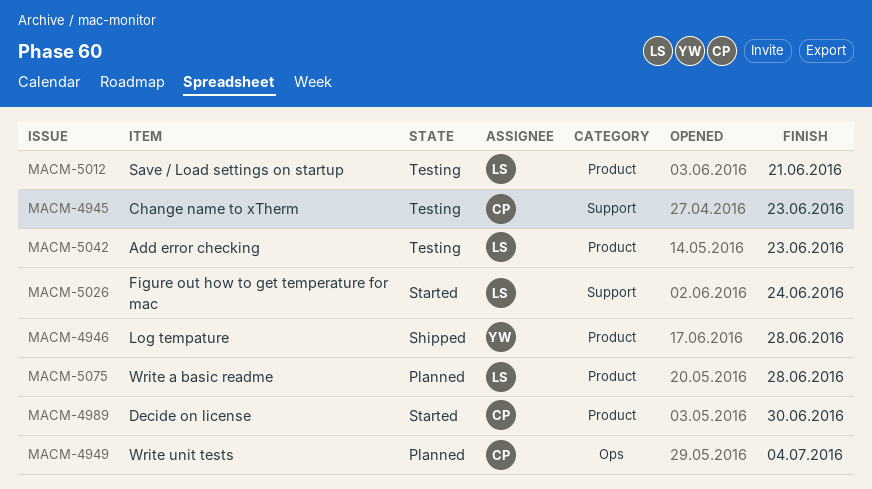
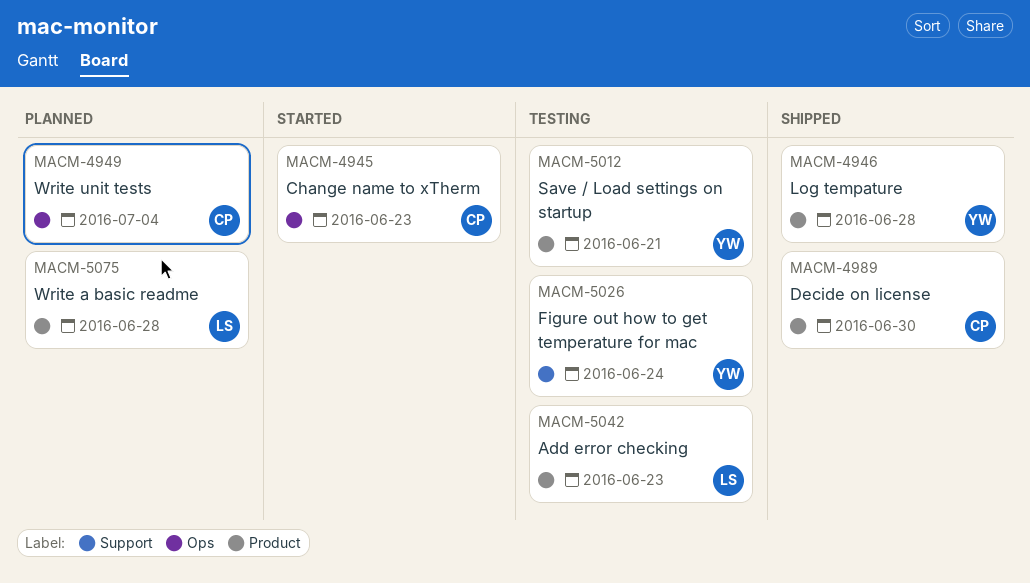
MACM-4945, status: Testing -> Started
MACM-4945, label: Support -> Ops
MACM-4989, status: Started -> Shipped
MACM-5012, owner: LS -> YW
MACM-5026, status: Started -> Testing
MACM-5026, owner: LS -> YW

